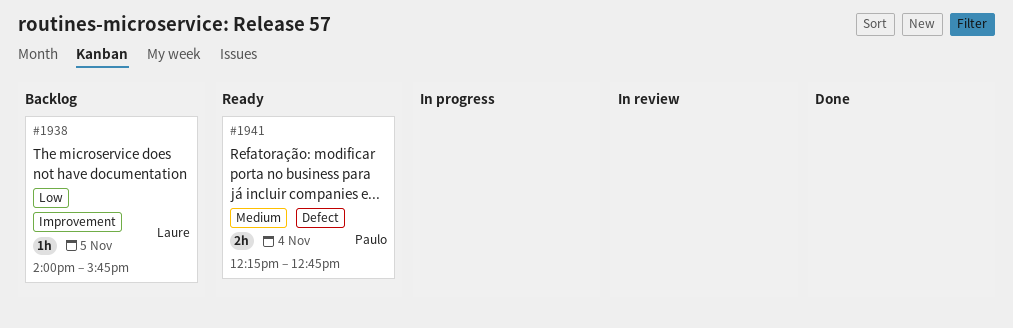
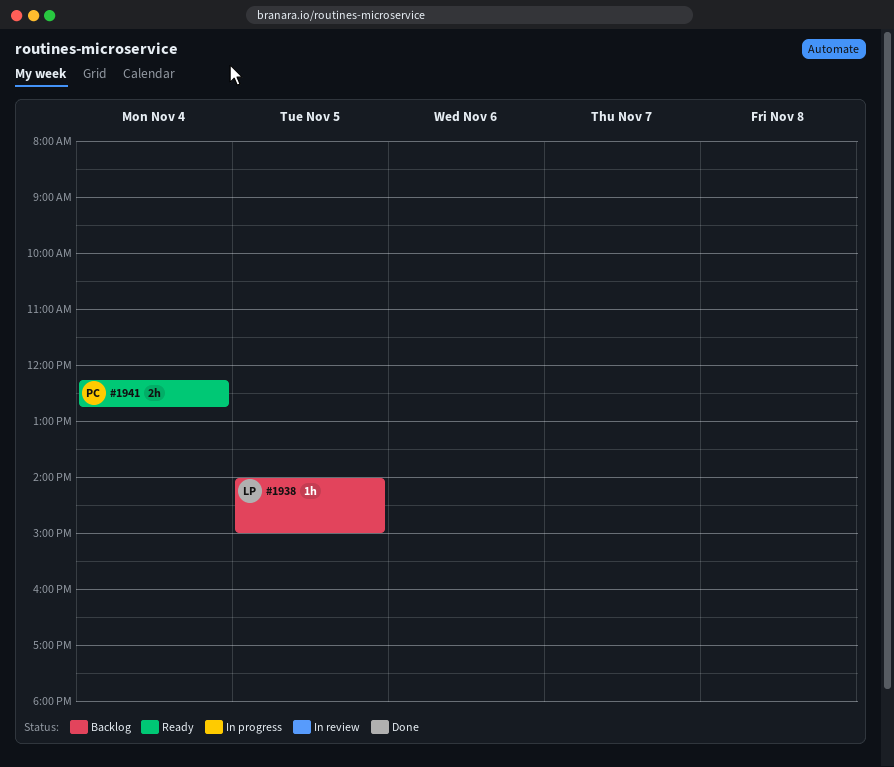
#1938, ends: 15:45 -> 15:00

